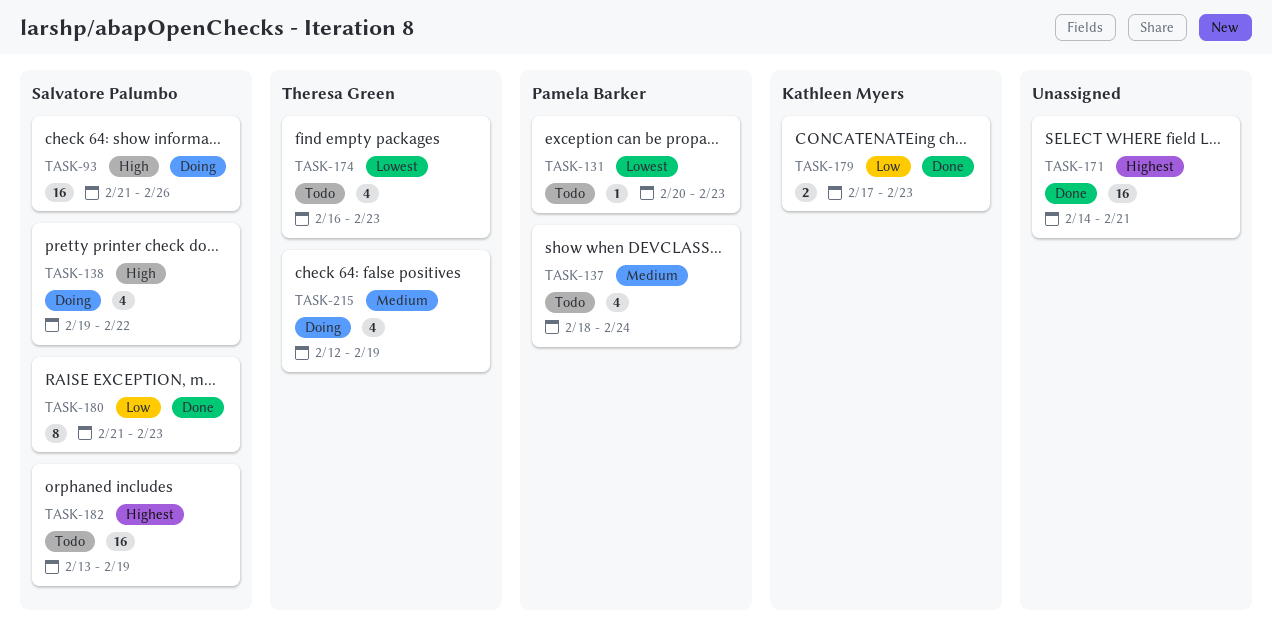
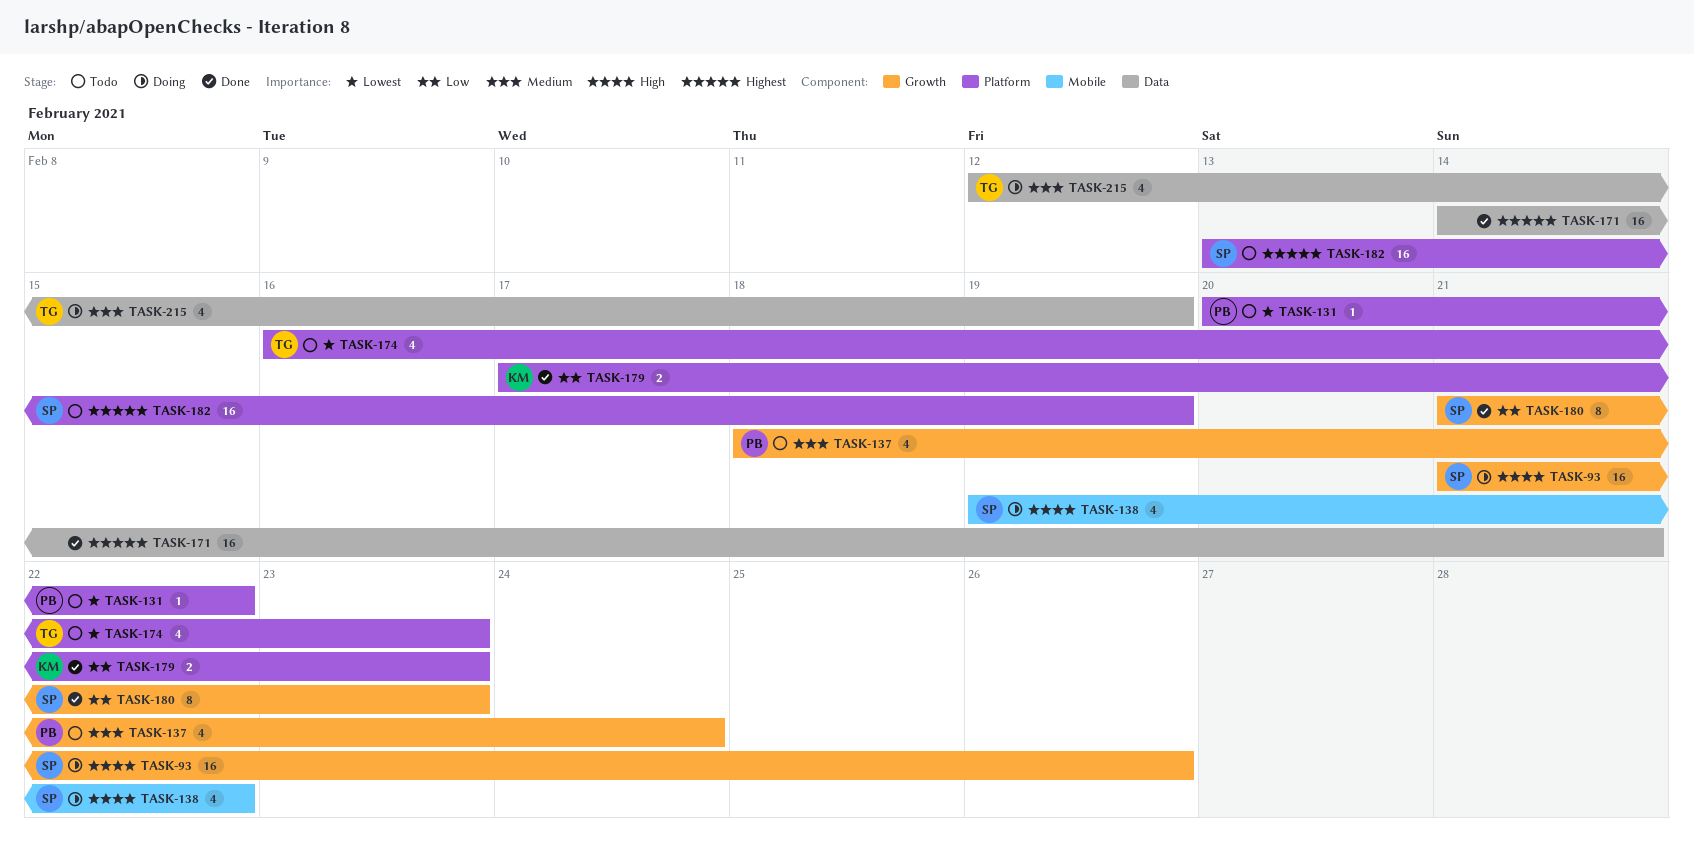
TASK-131, due: Feb 23 -> Feb 22

